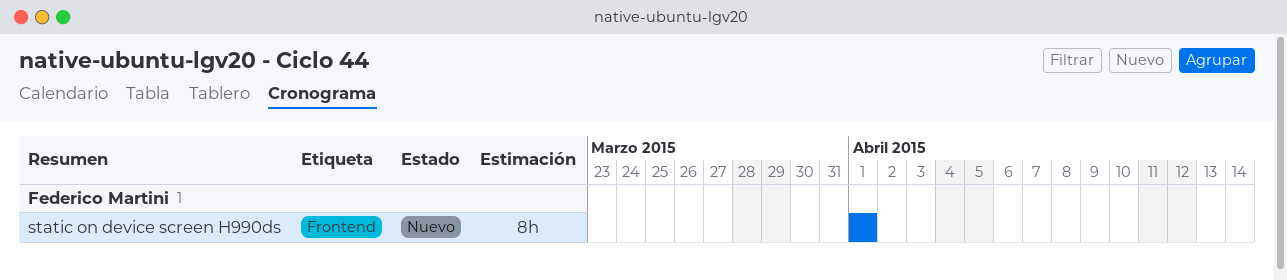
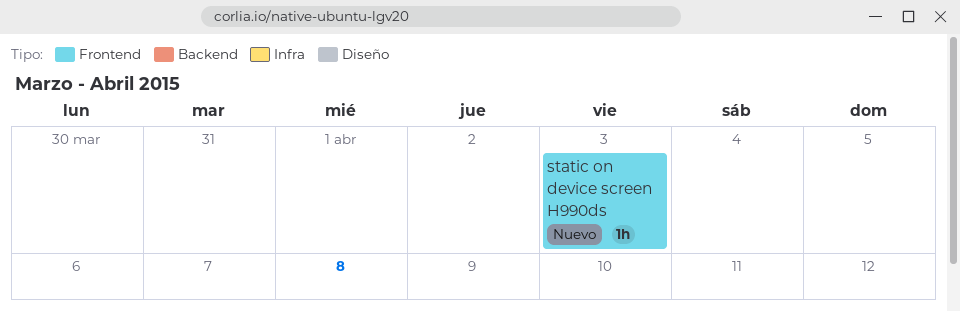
static on device screen H990ds, estimate: 8h -> 1h
static on device screen H990ds, due: Apr 1 -> Apr 3

